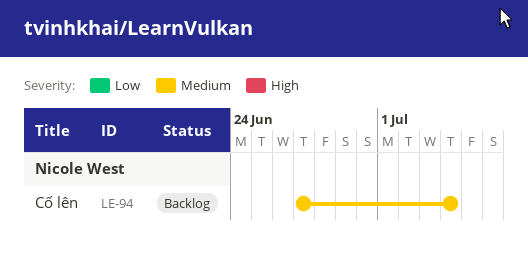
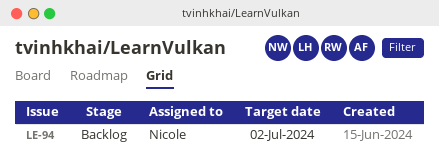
LE-94, due: Jul 4 -> Jul 2

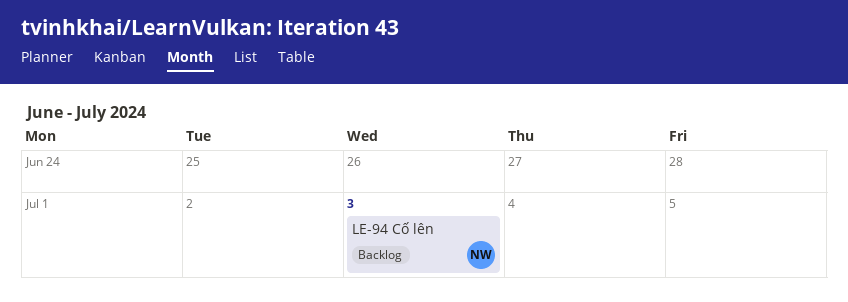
LE-94, due: Jul 2 -> Jul 3

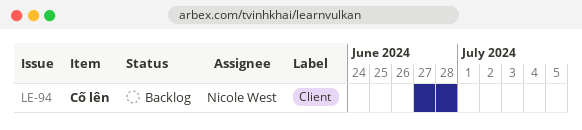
LE-94, due: Jul 3 -> Jun 28

